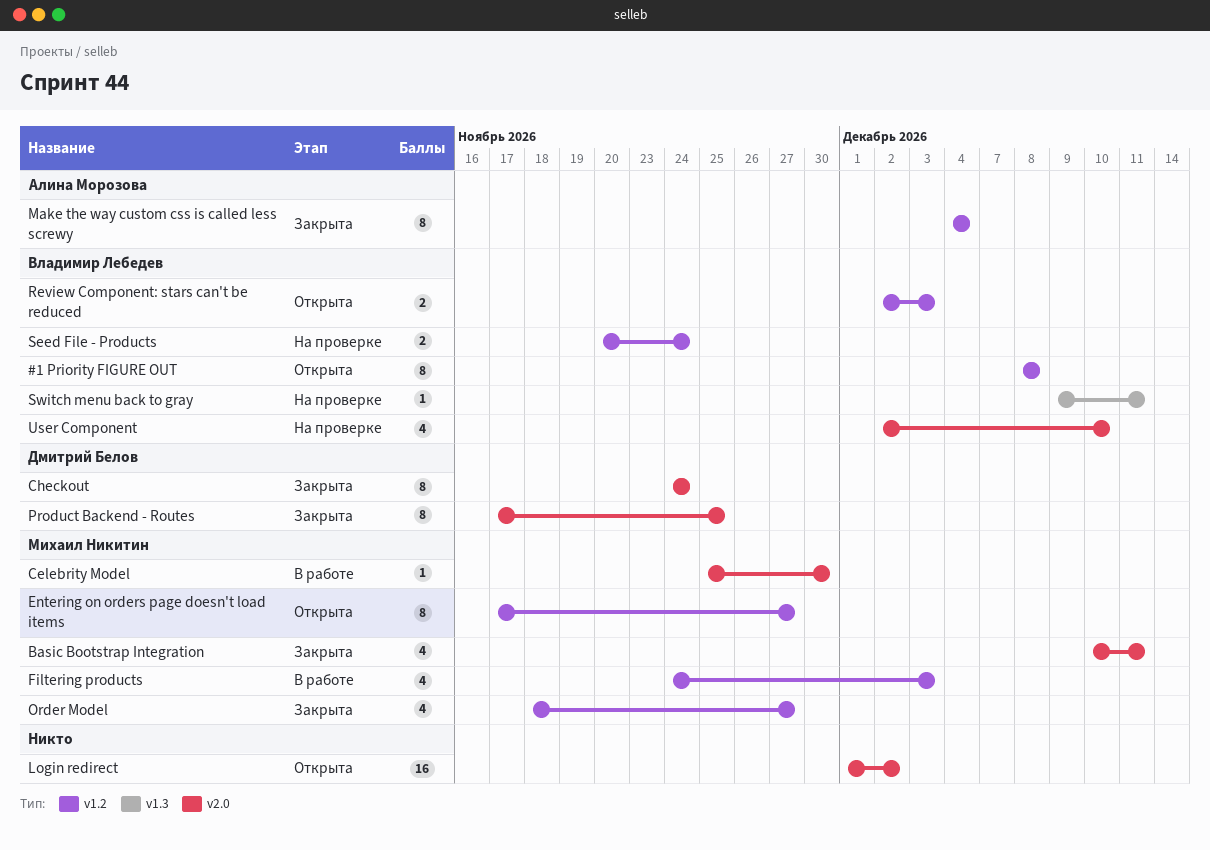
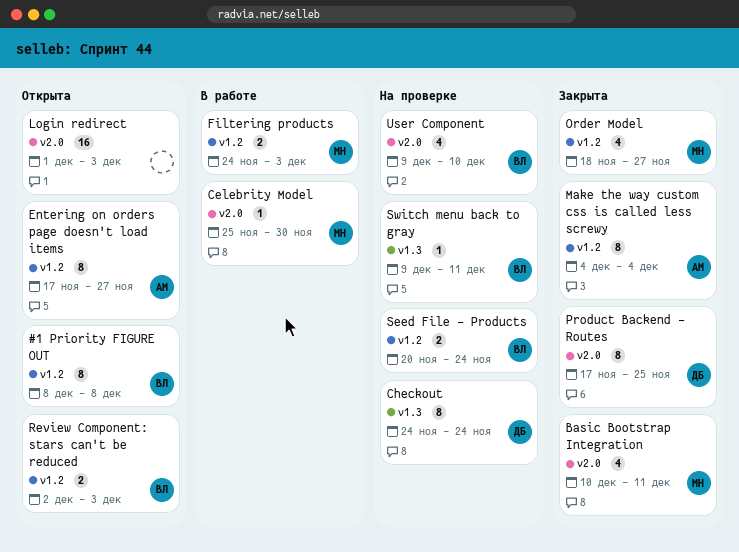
Checkout, status: Закрыта -> На проверке
Checkout, label: v2.0 -> v1.3
Entering on orders page doesn't load items, owner: Михаил Никитин -> Алина Морозова
Filtering products, estimate: 4 -> 2
Login redirect, due: Dec 2 -> Dec 3
User Component, start: Dec 2 -> Dec 9

